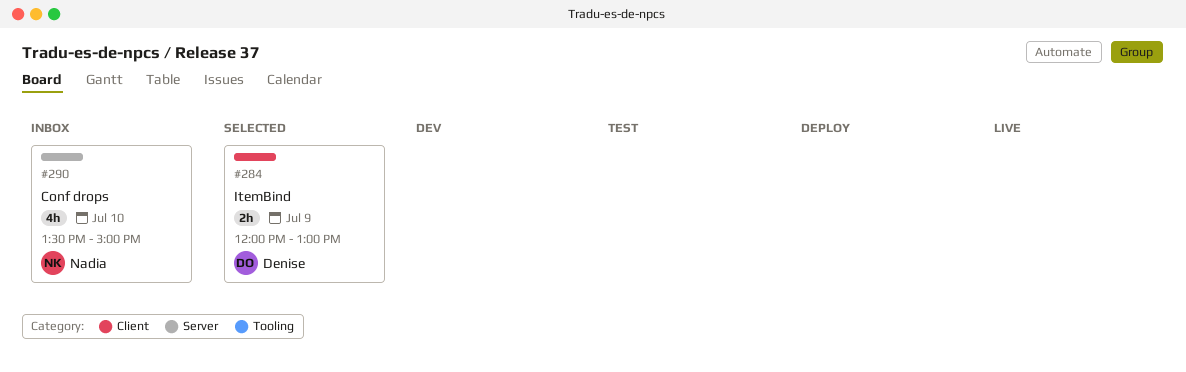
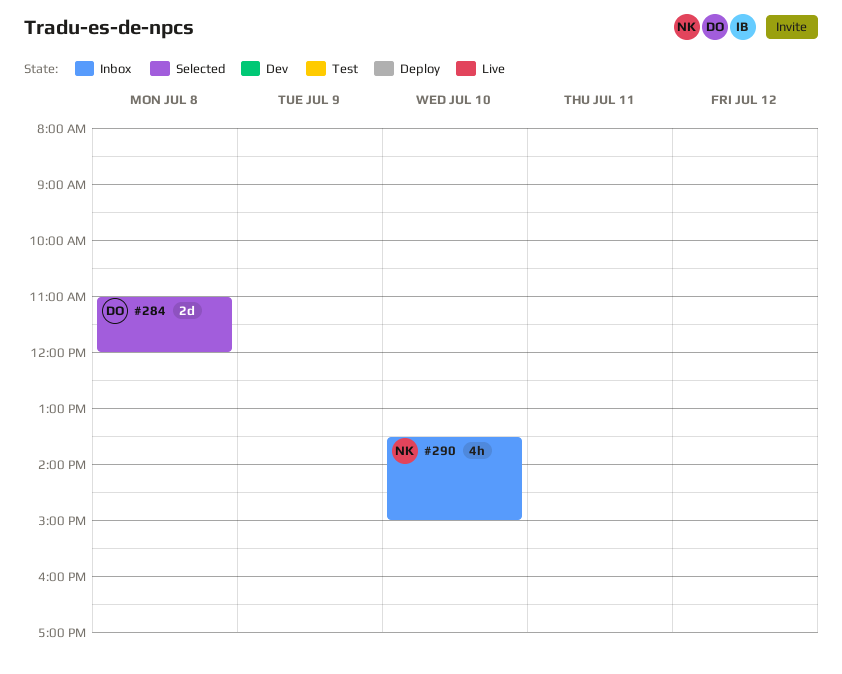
#284, estimate: 2h -> 2d
#284, day: Jul 9 -> Jul 8
#284, begins: 12:00 -> 11:00
#284, ends: 13:00 -> 12:00

